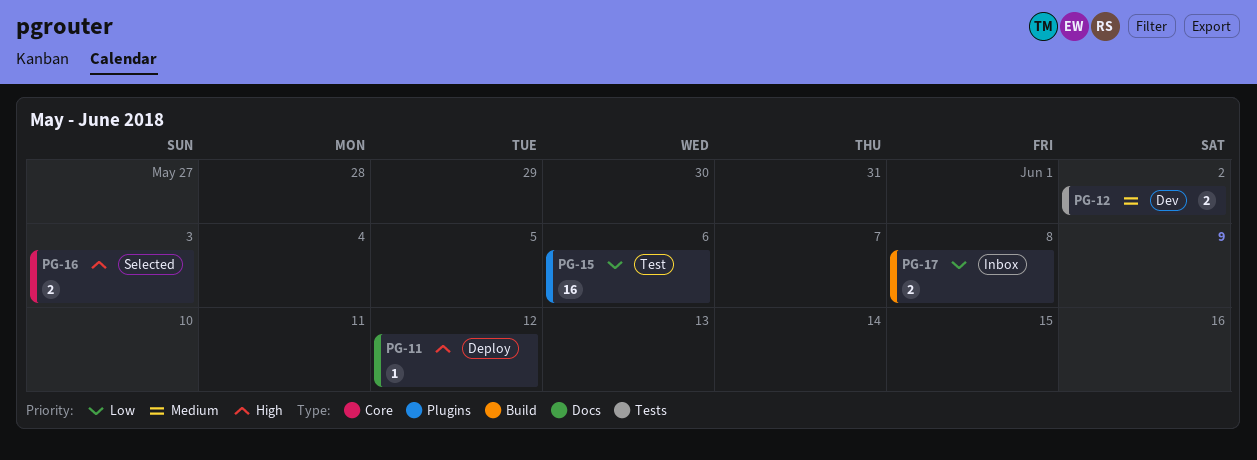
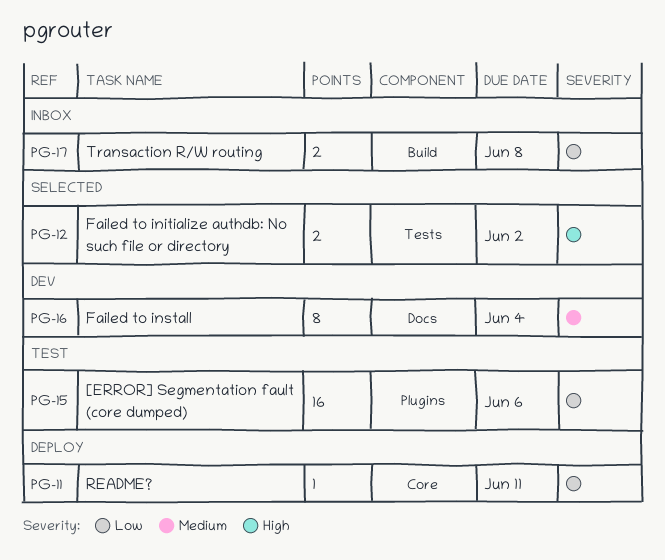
PG-11, priority: High -> Low
PG-11, label: Docs -> Core
PG-11, due: Jun 12 -> Jun 11
PG-12, status: Dev -> Selected
PG-12, priority: Medium -> High
PG-16, status: Selected -> Dev
PG-16, priority: High -> Medium
PG-16, label: Core -> Docs
PG-16, estimate: 2 -> 8
PG-16, due: Jun 3 -> Jun 4

